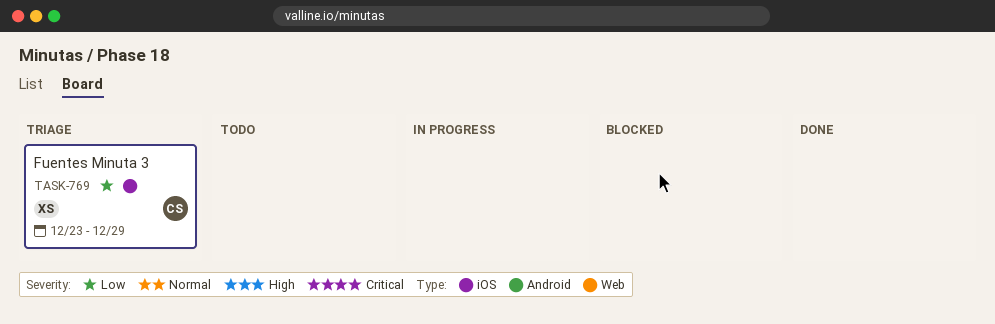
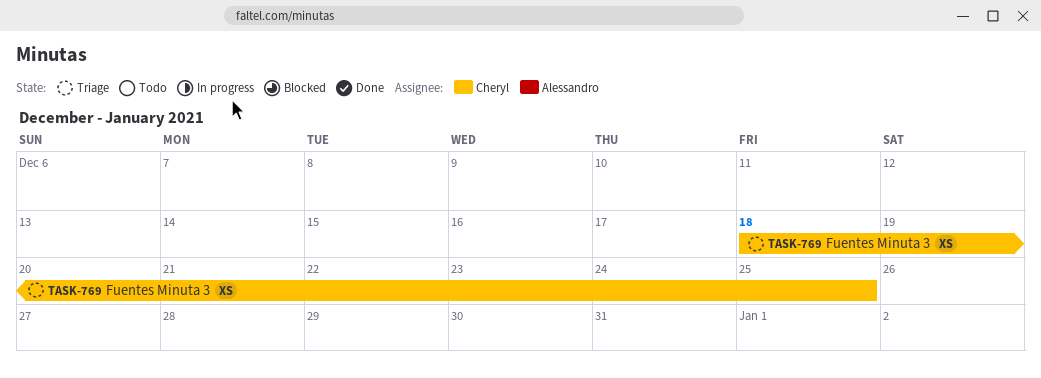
TASK-769, start: Dec 23 -> Dec 18
TASK-769, due: Dec 29 -> Dec 25

